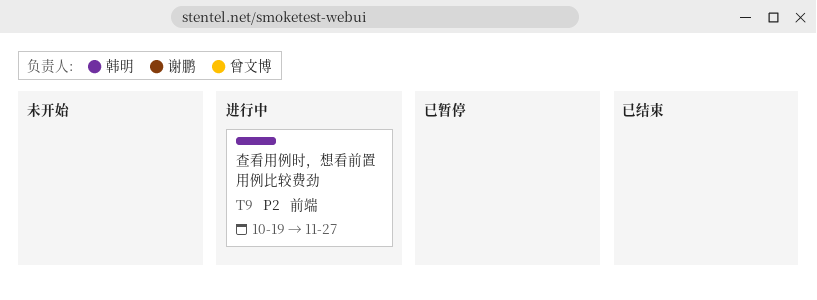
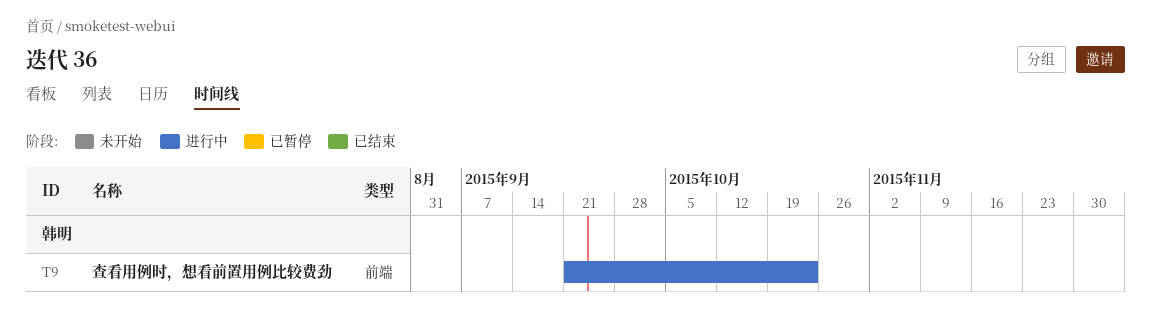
T9, start: Oct 19 -> Sep 21
T9, due: Nov 27 -> Oct 23

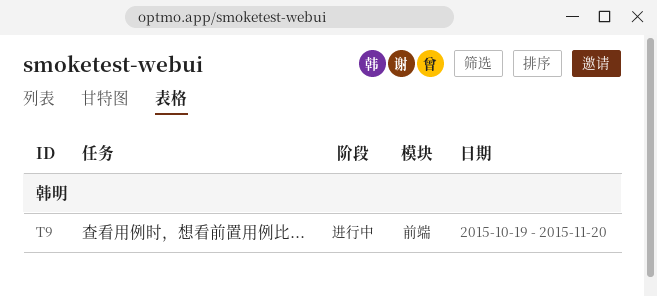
T9, start: Sep 21 -> Oct 19
T9, due: Oct 23 -> Nov 20

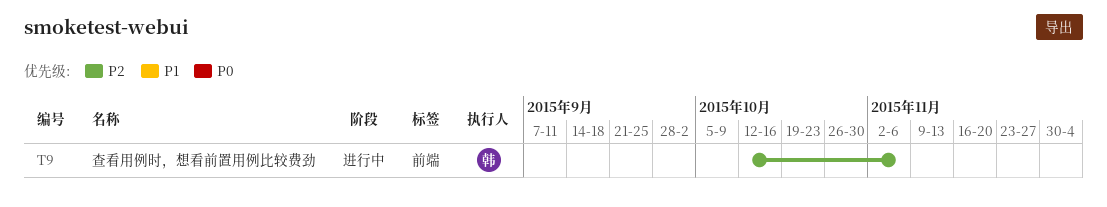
T9, start: Oct 19 -> Oct 12
T9, due: Nov 20 -> Nov 6

